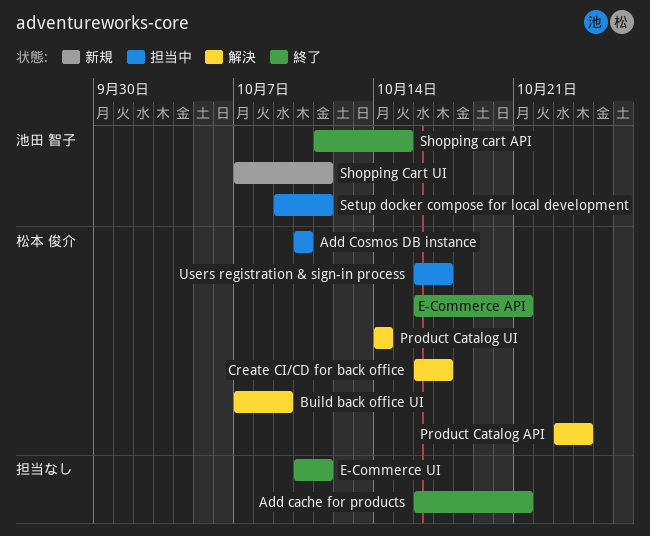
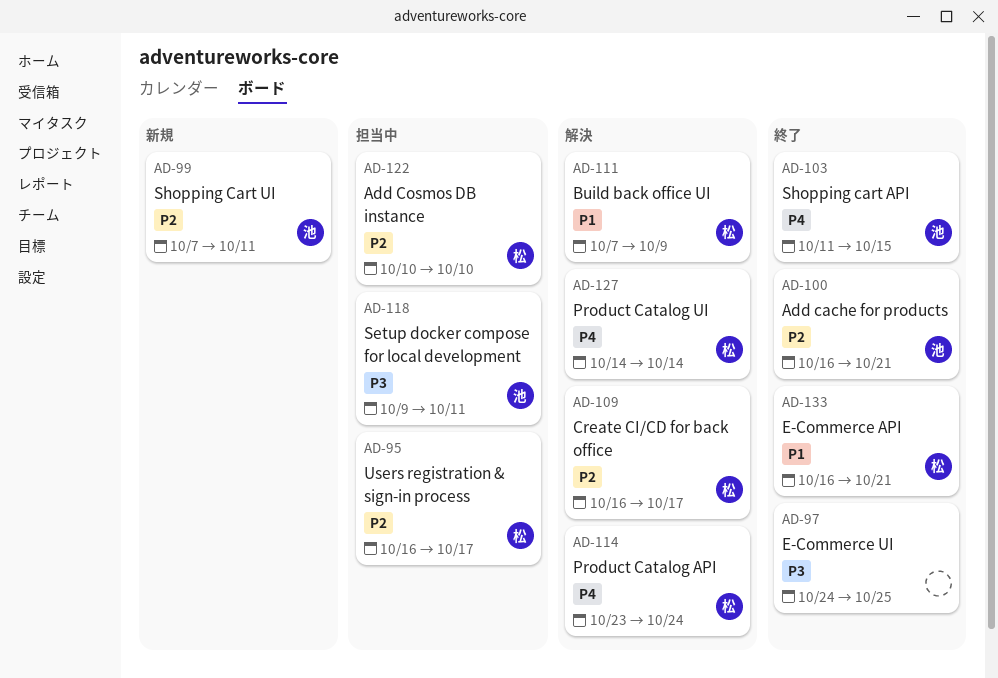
Add cache for products, owner: none -> 池田 智子
E-Commerce UI, start: Oct 10 -> Oct 24
E-Commerce UI, due: Oct 11 -> Oct 25

